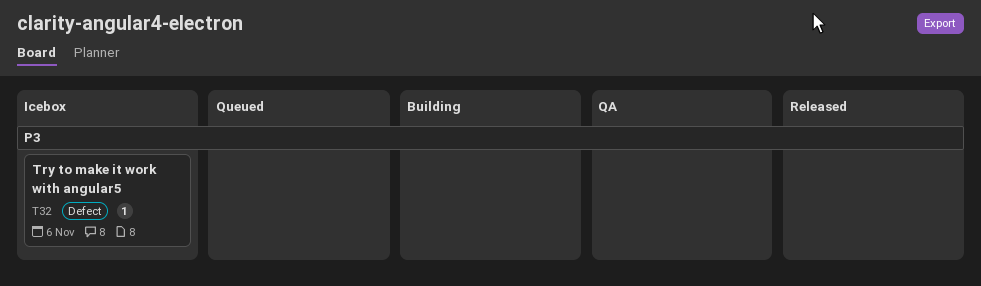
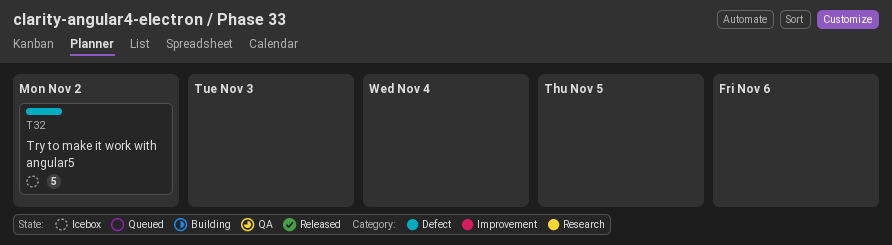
T32, estimate: 1 -> 5
T32, due: Nov 6 -> Nov 2

